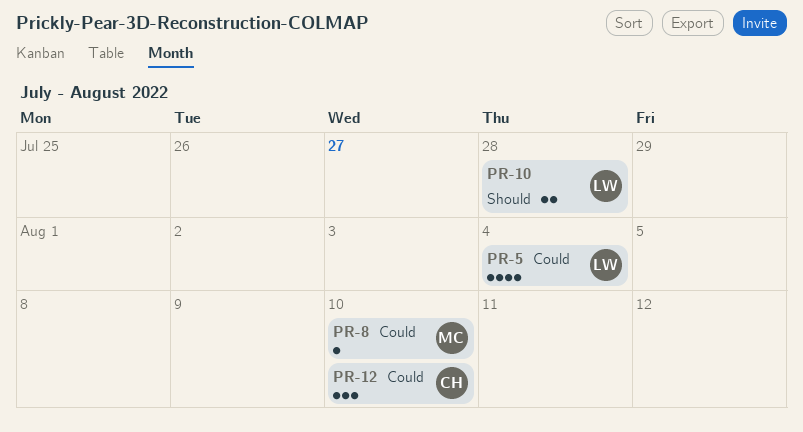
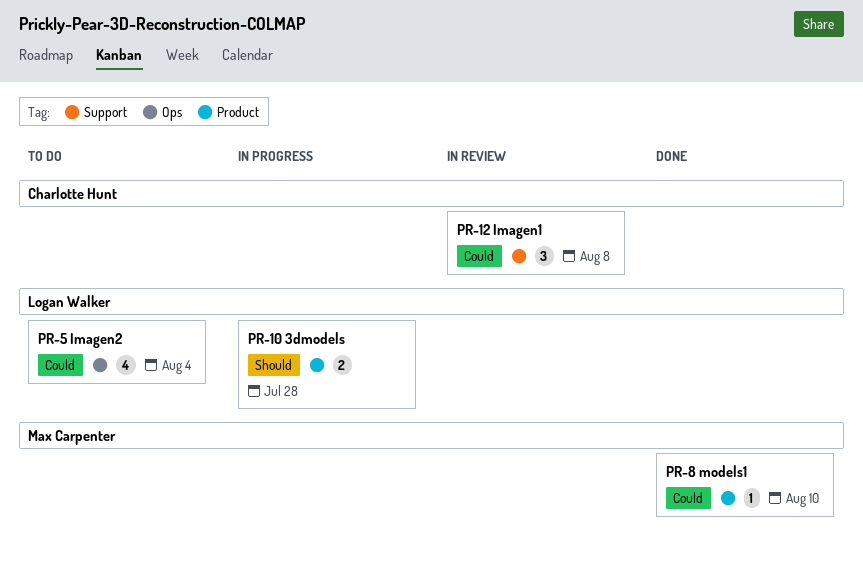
PR-12, due: Aug 10 -> Aug 8

